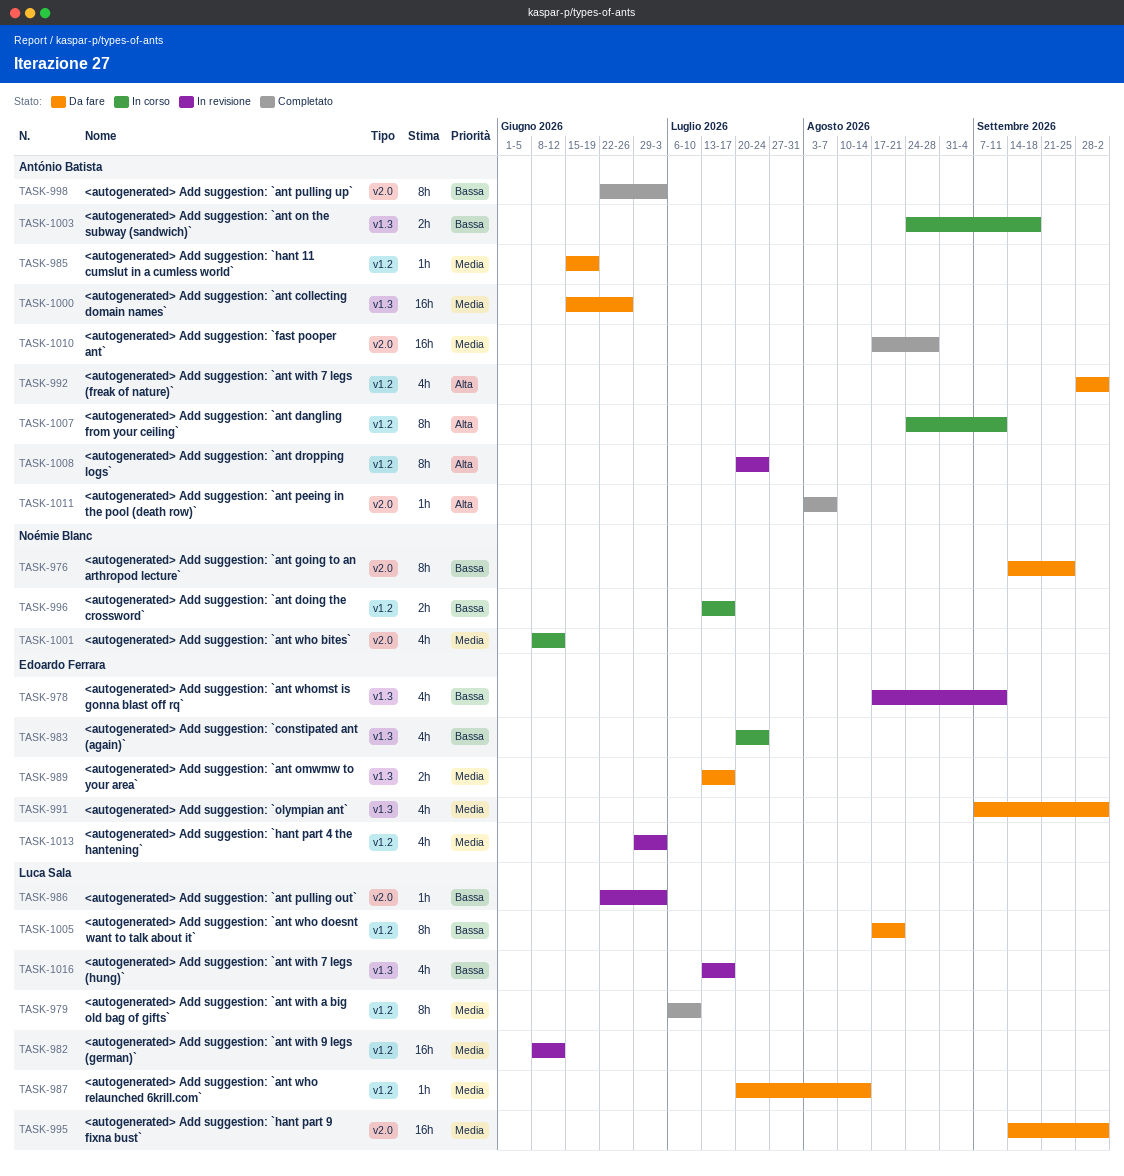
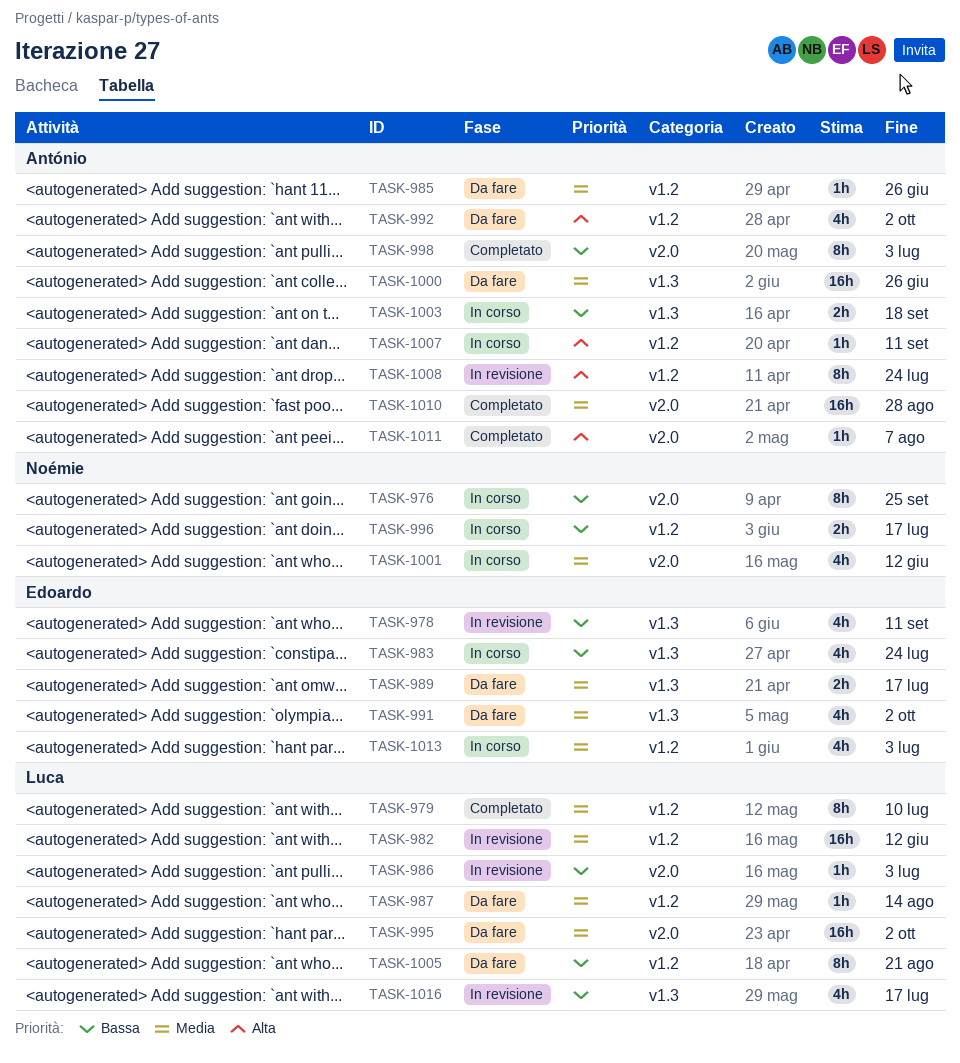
TASK-976, status: Da fare -> In corso
TASK-985, due: Jun 19 -> Jun 26
TASK-1007, estimate: 8h -> 1h
TASK-1013, status: In revisione -> In corso

